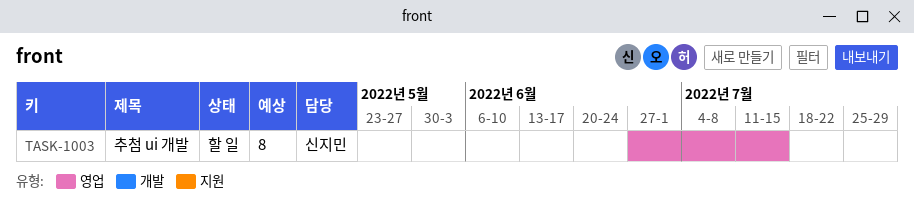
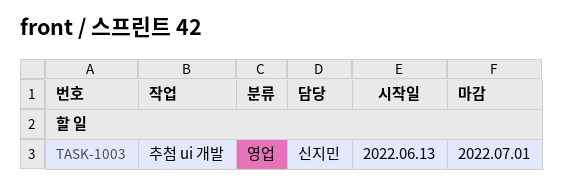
TASK-1003, start: Jun 27 -> Jun 13
TASK-1003, due: Jul 15 -> Jul 1

